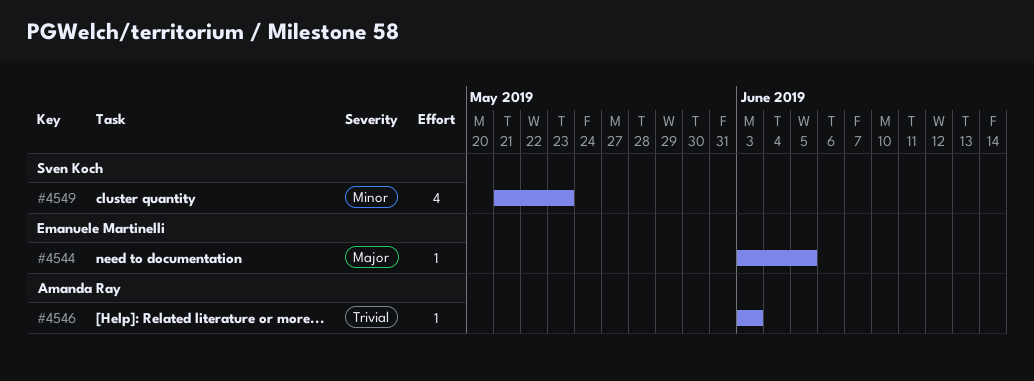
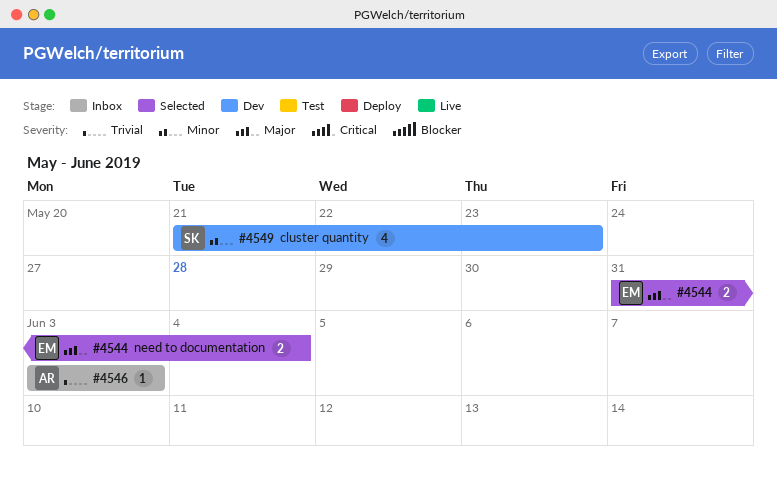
#4544, estimate: 1 -> 2
#4544, start: Jun 3 -> May 31
#4544, due: Jun 5 -> Jun 4

